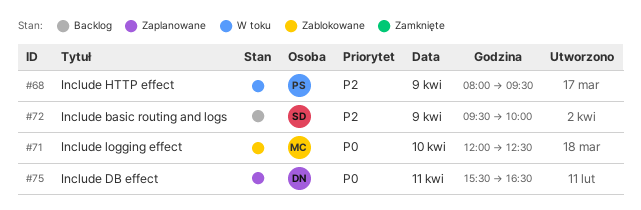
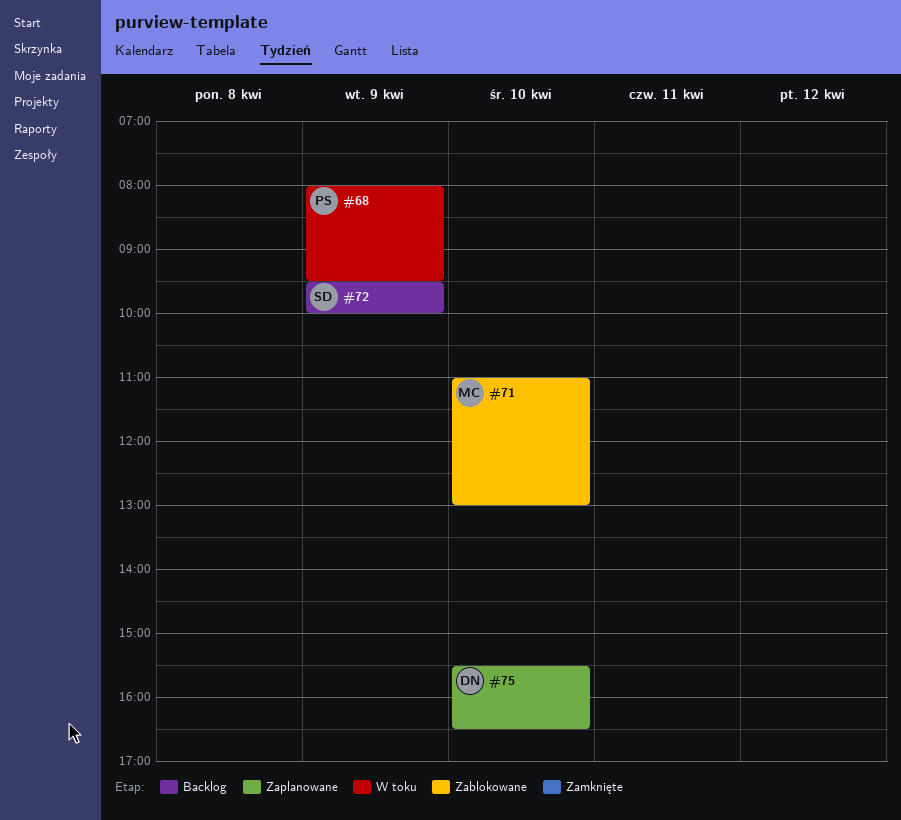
#71, begins: 12:00 -> 11:00
#71, ends: 12:30 -> 13:00
#75, day: Apr 11 -> Apr 10

